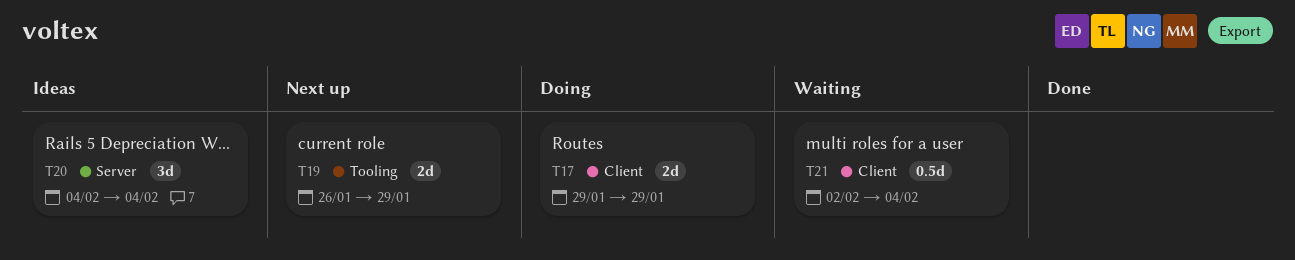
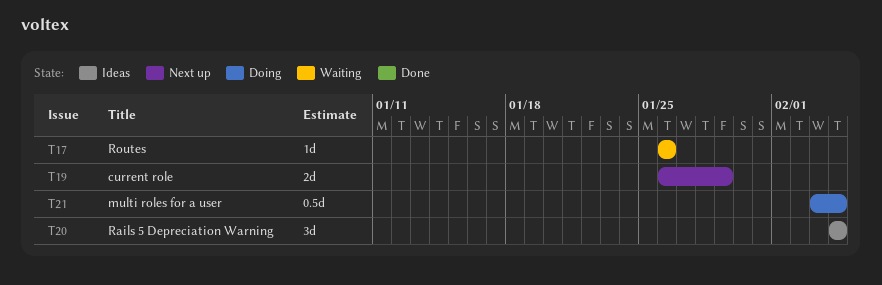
T17, status: Doing -> Waiting
T17, estimate: 2d -> 1d
T17, start: Jan 29 -> Jan 26
T17, due: Jan 29 -> Jan 26
T21, status: Waiting -> Doing
T21, start: Feb 2 -> Feb 3

